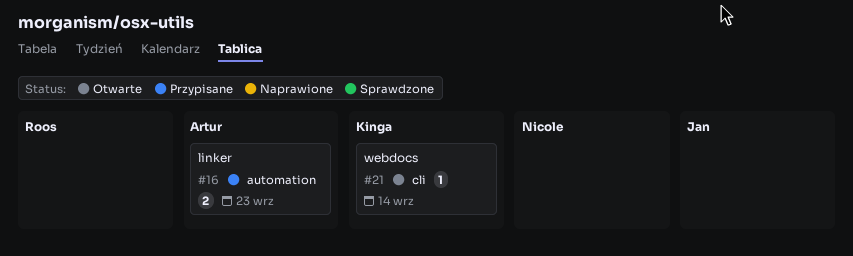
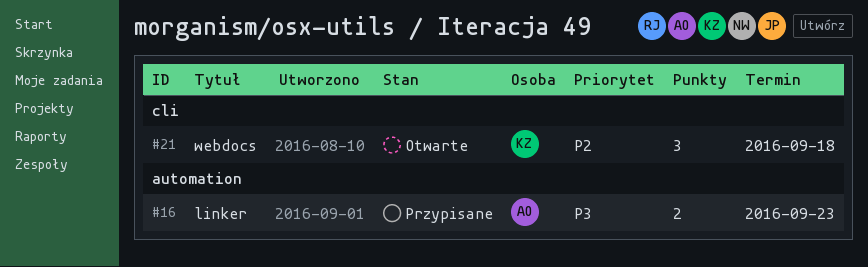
#21, estimate: 1 -> 3
#21, due: Sep 14 -> Sep 18

